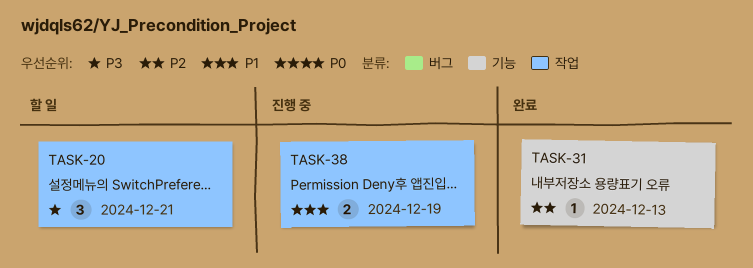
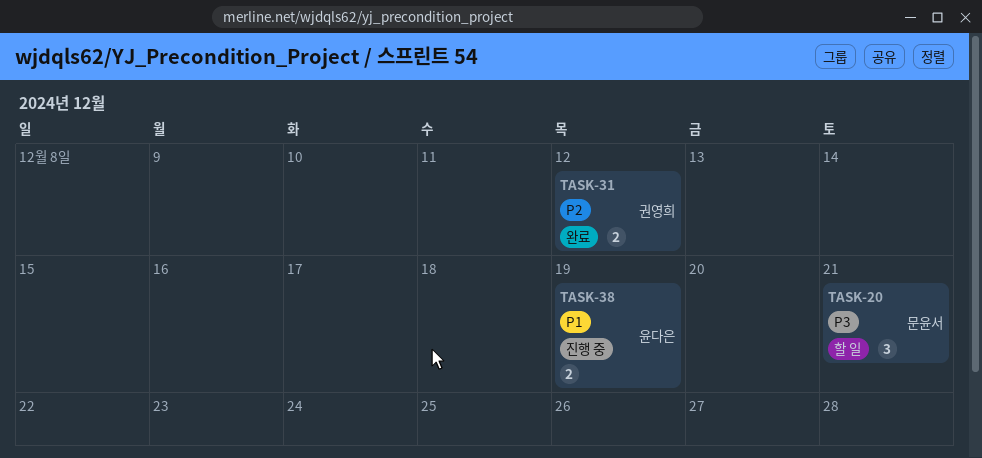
TASK-31, estimate: 1 -> 2
TASK-31, due: Dec 13 -> Dec 12

